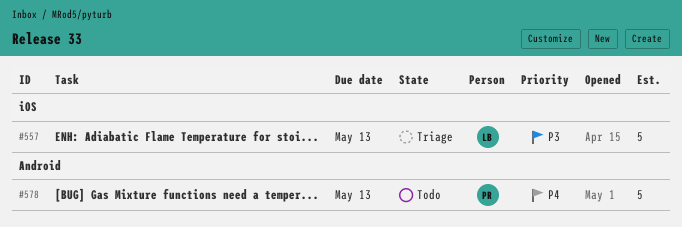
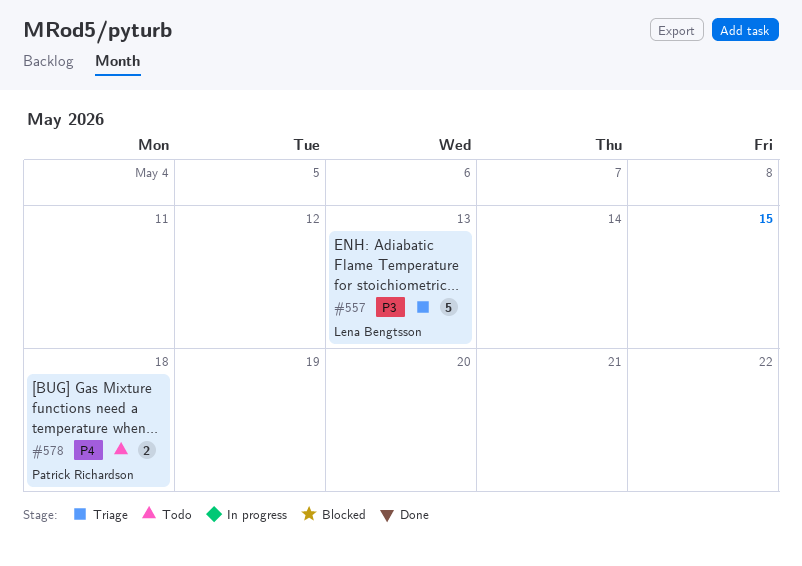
#578, estimate: 5 -> 2
#578, due: May 13 -> May 18

